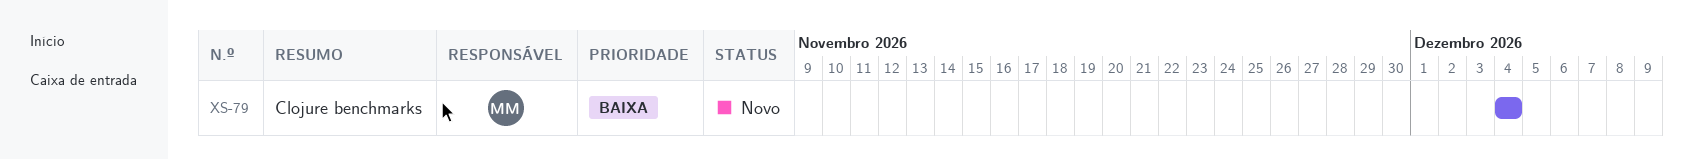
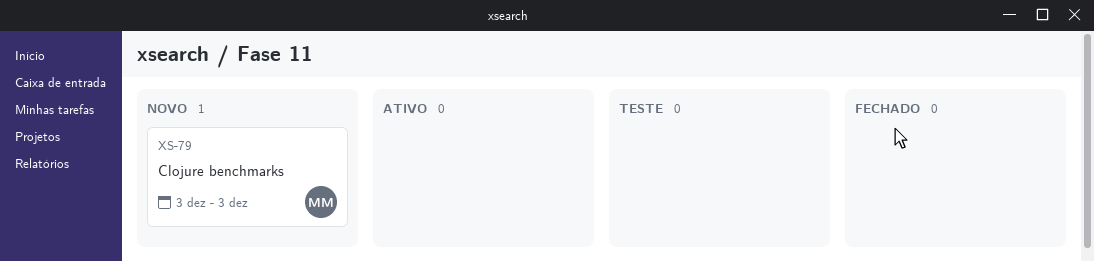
XS-79, start: Dec 4 -> Dec 3
XS-79, due: Dec 4 -> Dec 3

